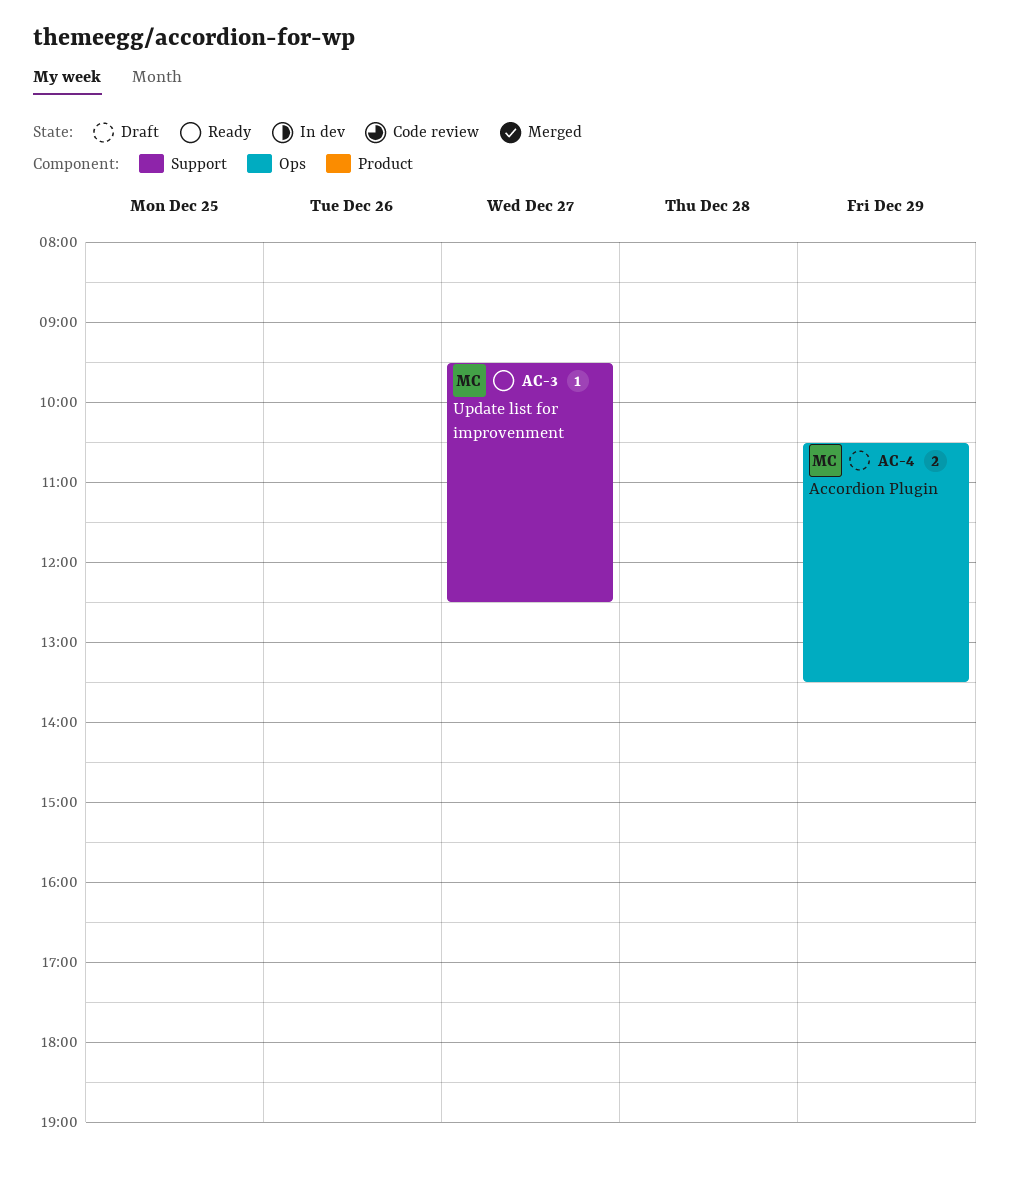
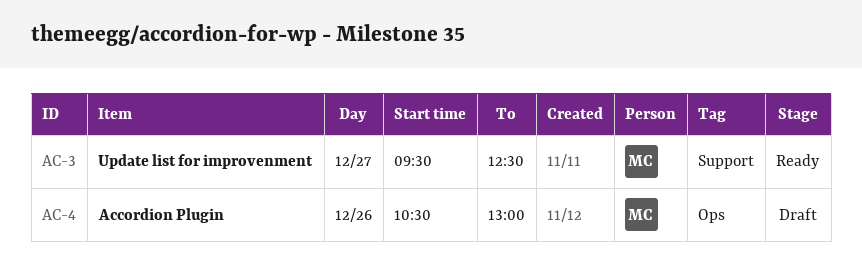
AC-4, day: Dec 29 -> Dec 26
AC-4, ends: 13:30 -> 13:00

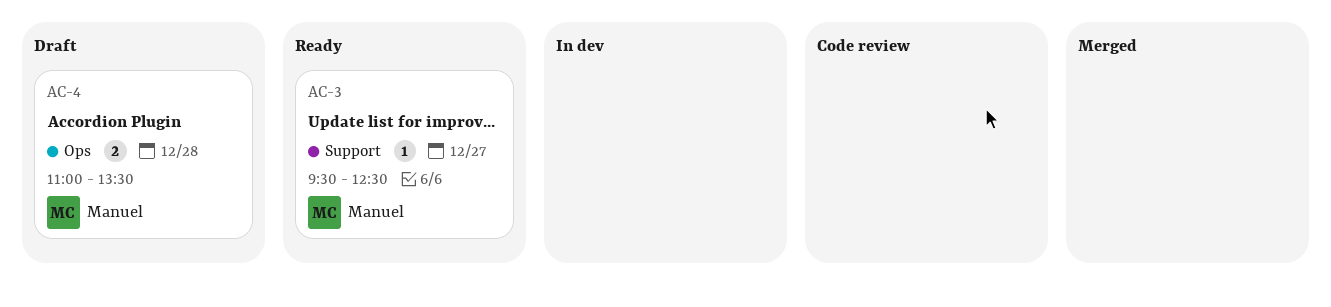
AC-4, day: Dec 26 -> Dec 28
AC-4, begins: 10:30 -> 11:00
AC-4, ends: 13:00 -> 13:30

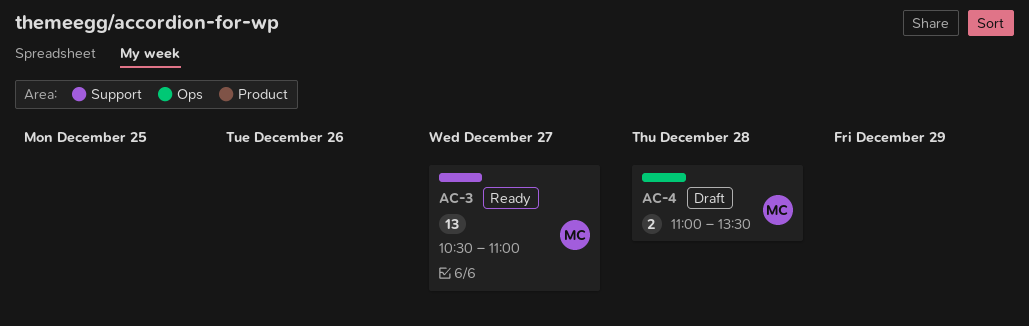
AC-3, estimate: 1 -> 13
AC-3, begins: 09:30 -> 10:30
AC-3, ends: 12:30 -> 11:00

